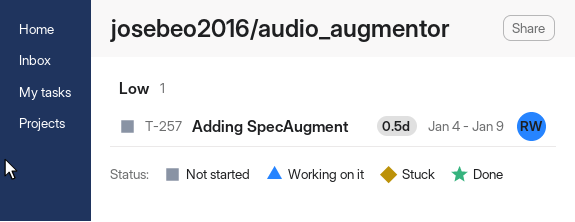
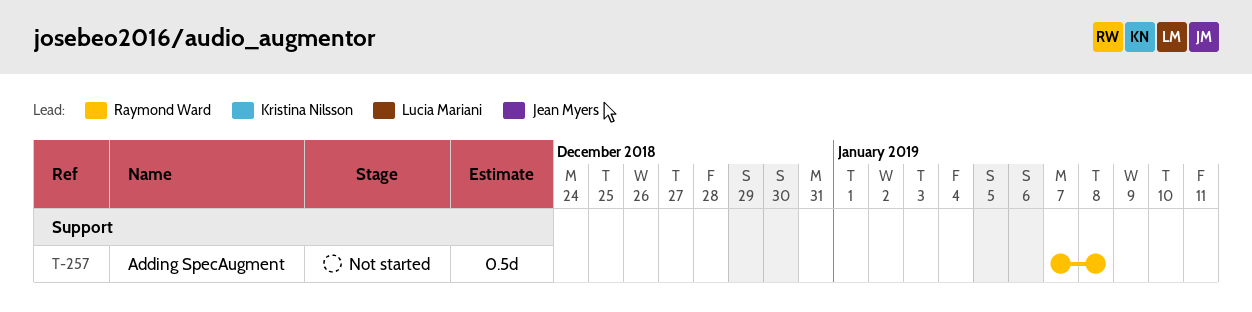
T-257, start: Jan 4 -> Jan 7
T-257, due: Jan 9 -> Jan 8

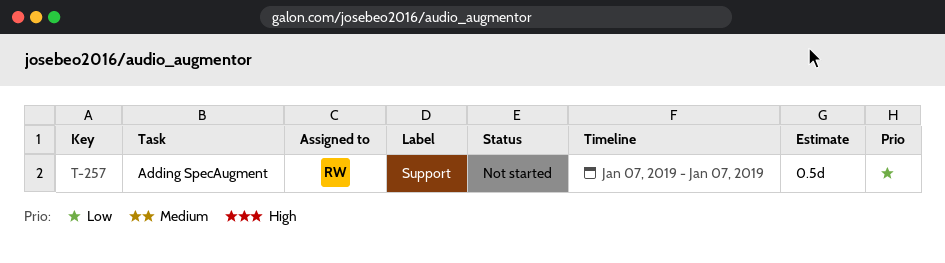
T-257, due: Jan 8 -> Jan 7

